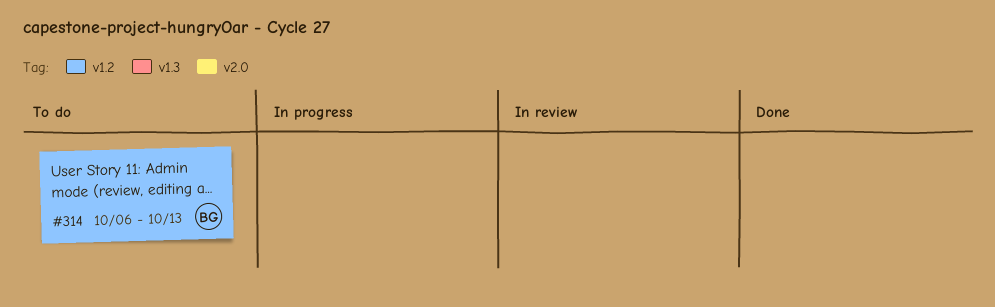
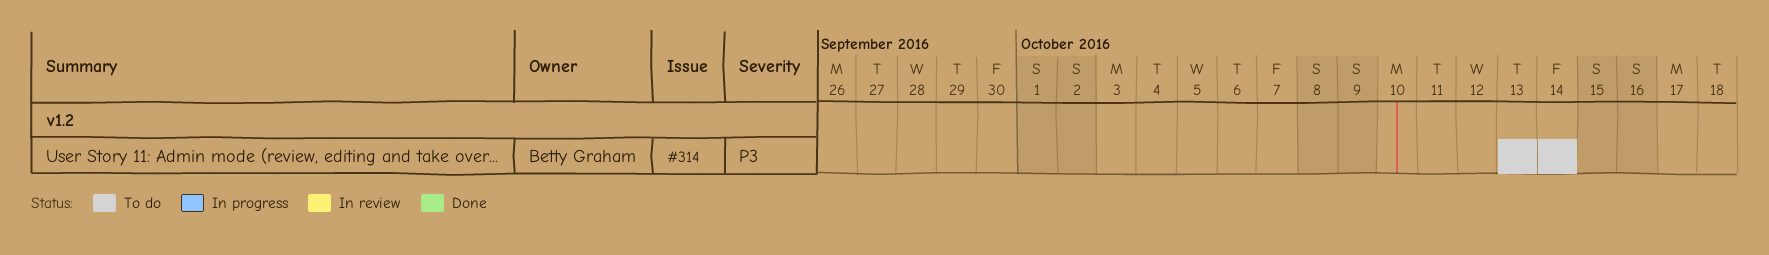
#314, start: Oct 6 -> Oct 13
#314, due: Oct 13 -> Oct 14

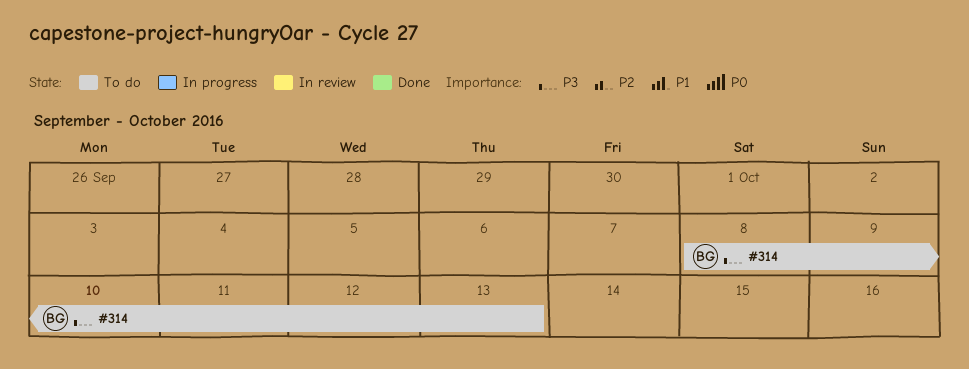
#314, start: Oct 13 -> Oct 8
#314, due: Oct 14 -> Oct 13

